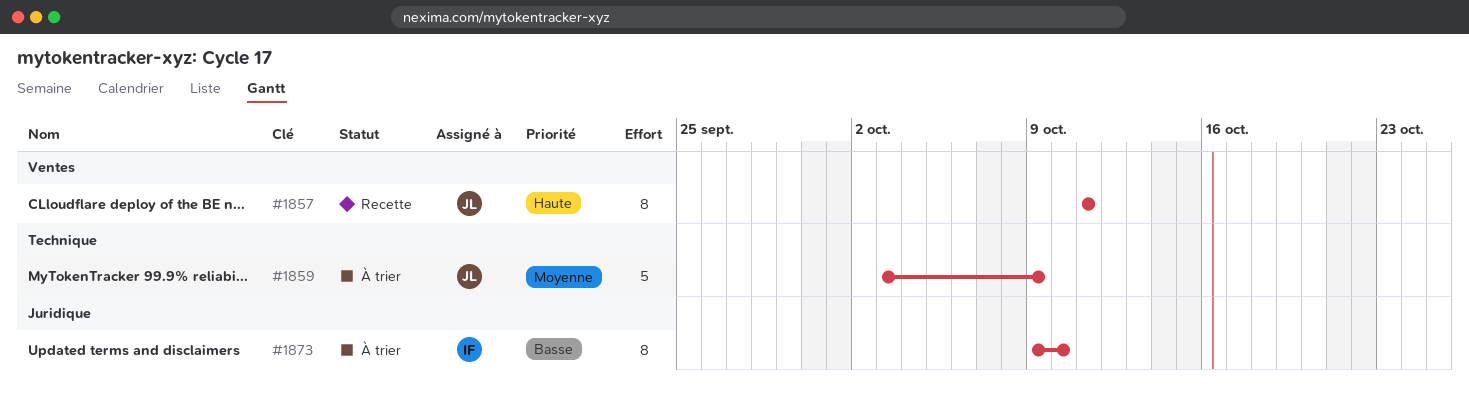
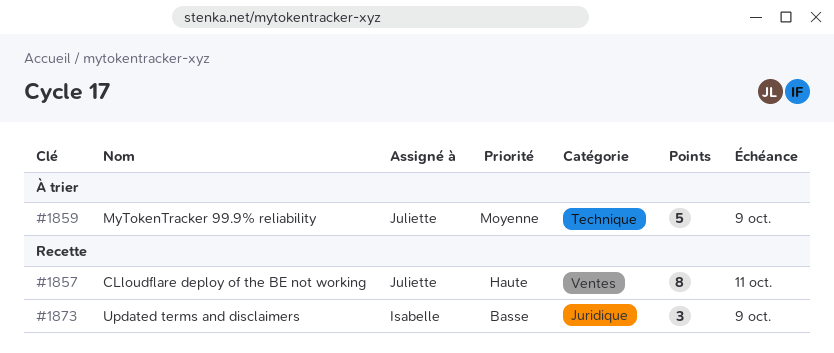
#1873, status: À trier -> Recette
#1873, estimate: 8 -> 3
#1873, due: Oct 10 -> Oct 9

